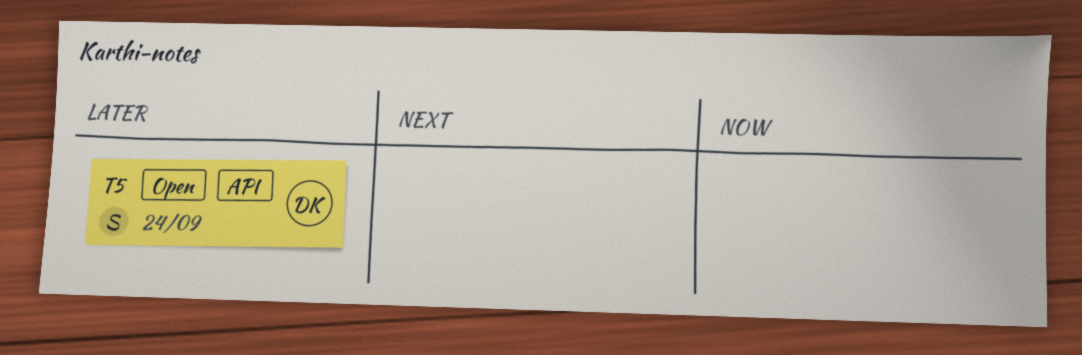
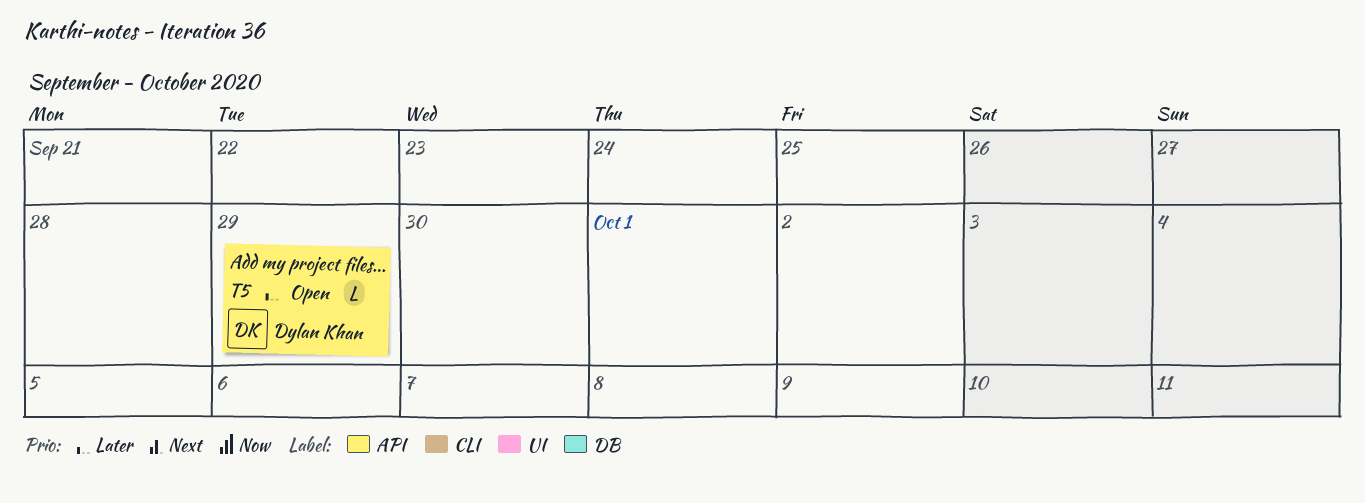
T5, estimate: S -> L
T5, due: Sep 24 -> Sep 29

